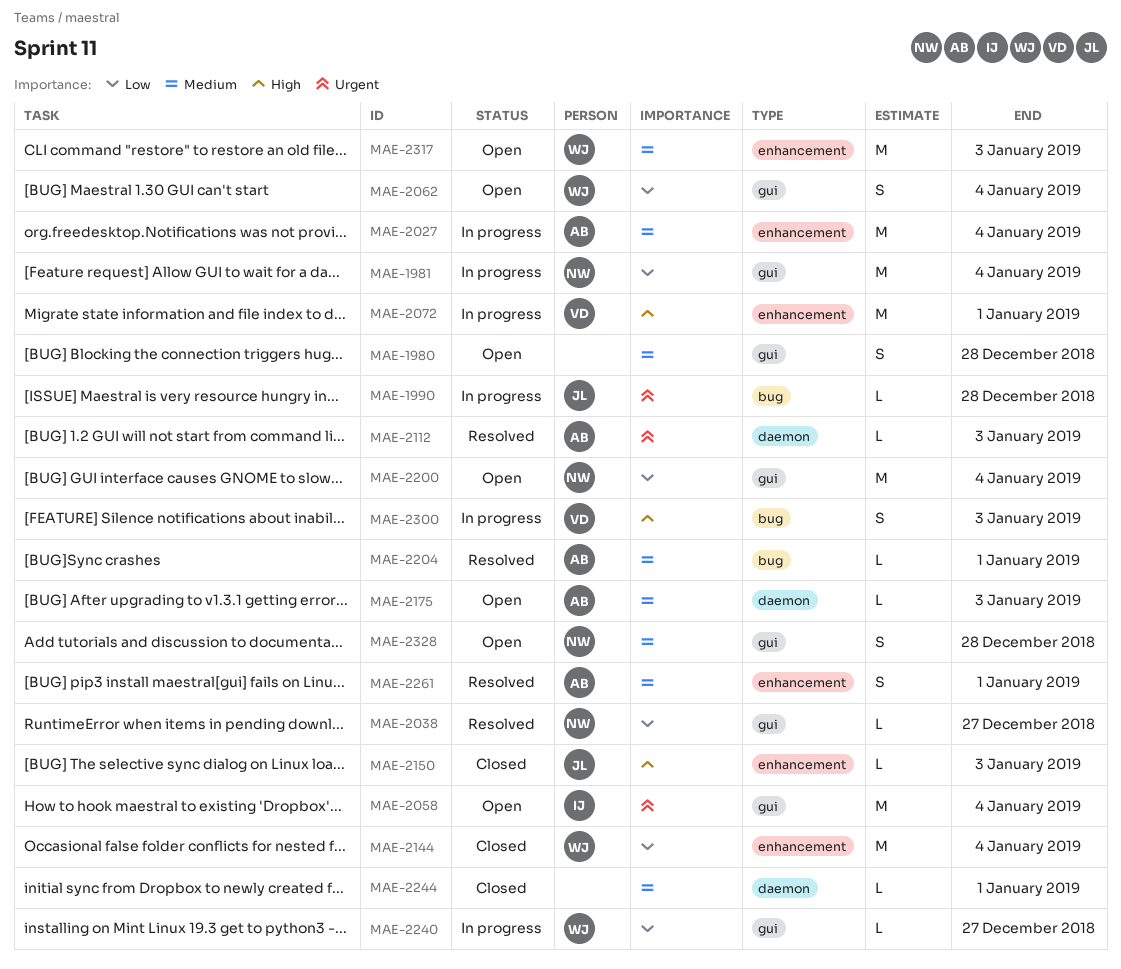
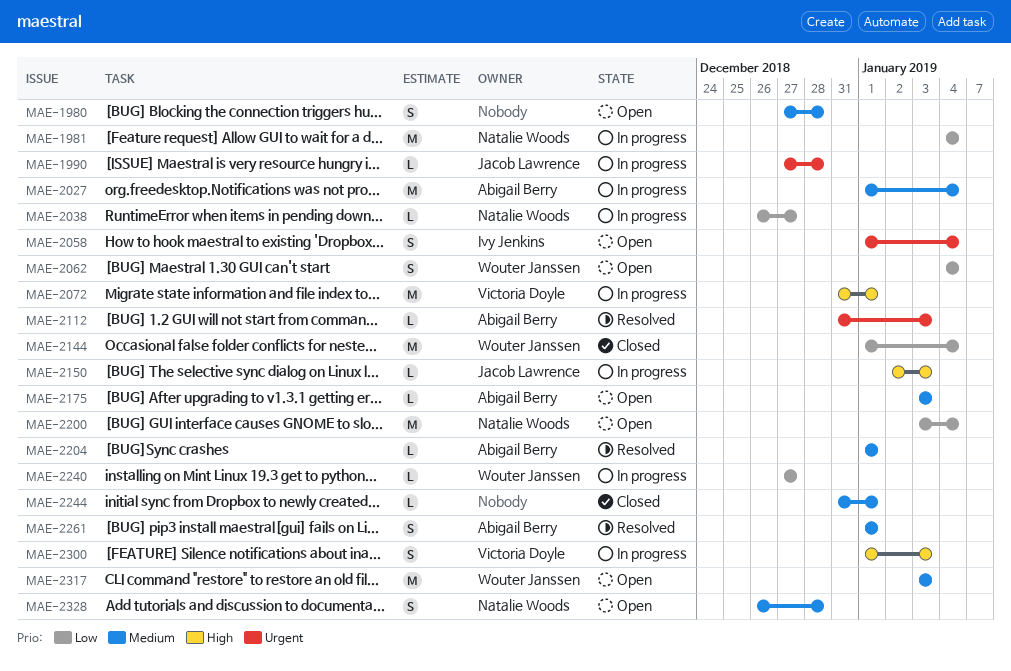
MAE-2038, status: Resolved -> In progress
MAE-2058, estimate: M -> S
MAE-2150, status: Closed -> In progress

